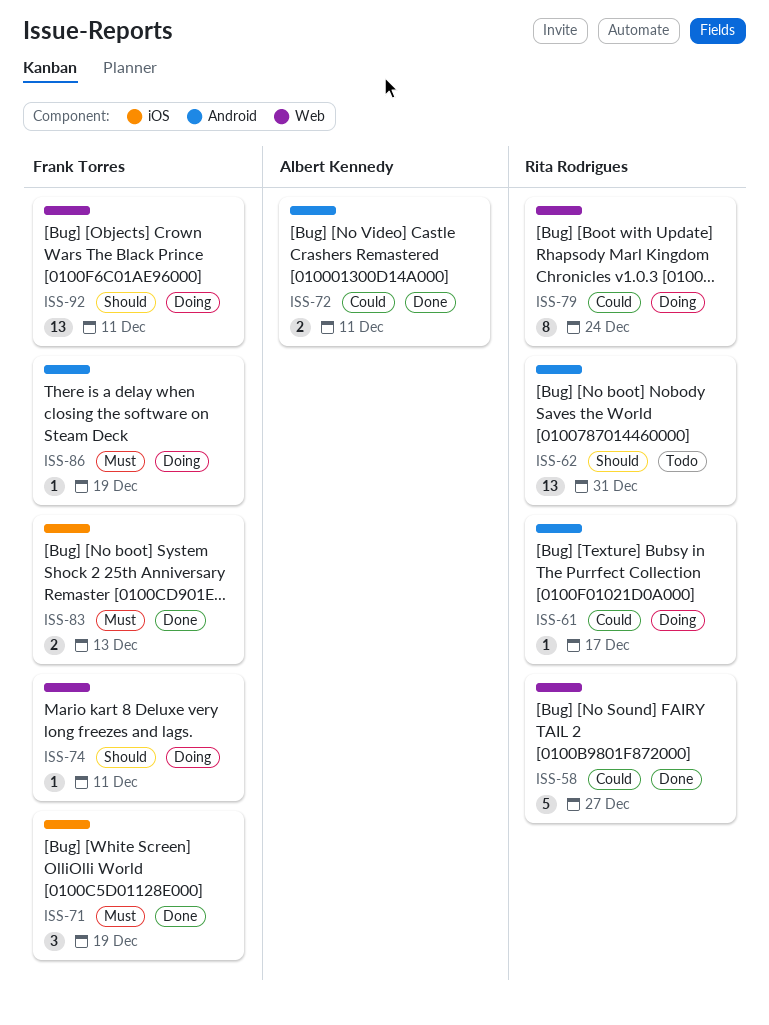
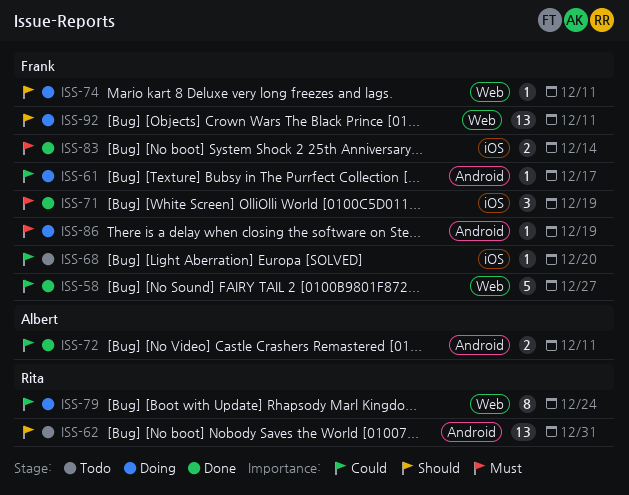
ISS-58, owner: Rita Rodrigues -> Frank Torres
ISS-61, owner: Rita Rodrigues -> Frank Torres
ISS-68: none -> present
ISS-83, due: Dec 13 -> Dec 14

